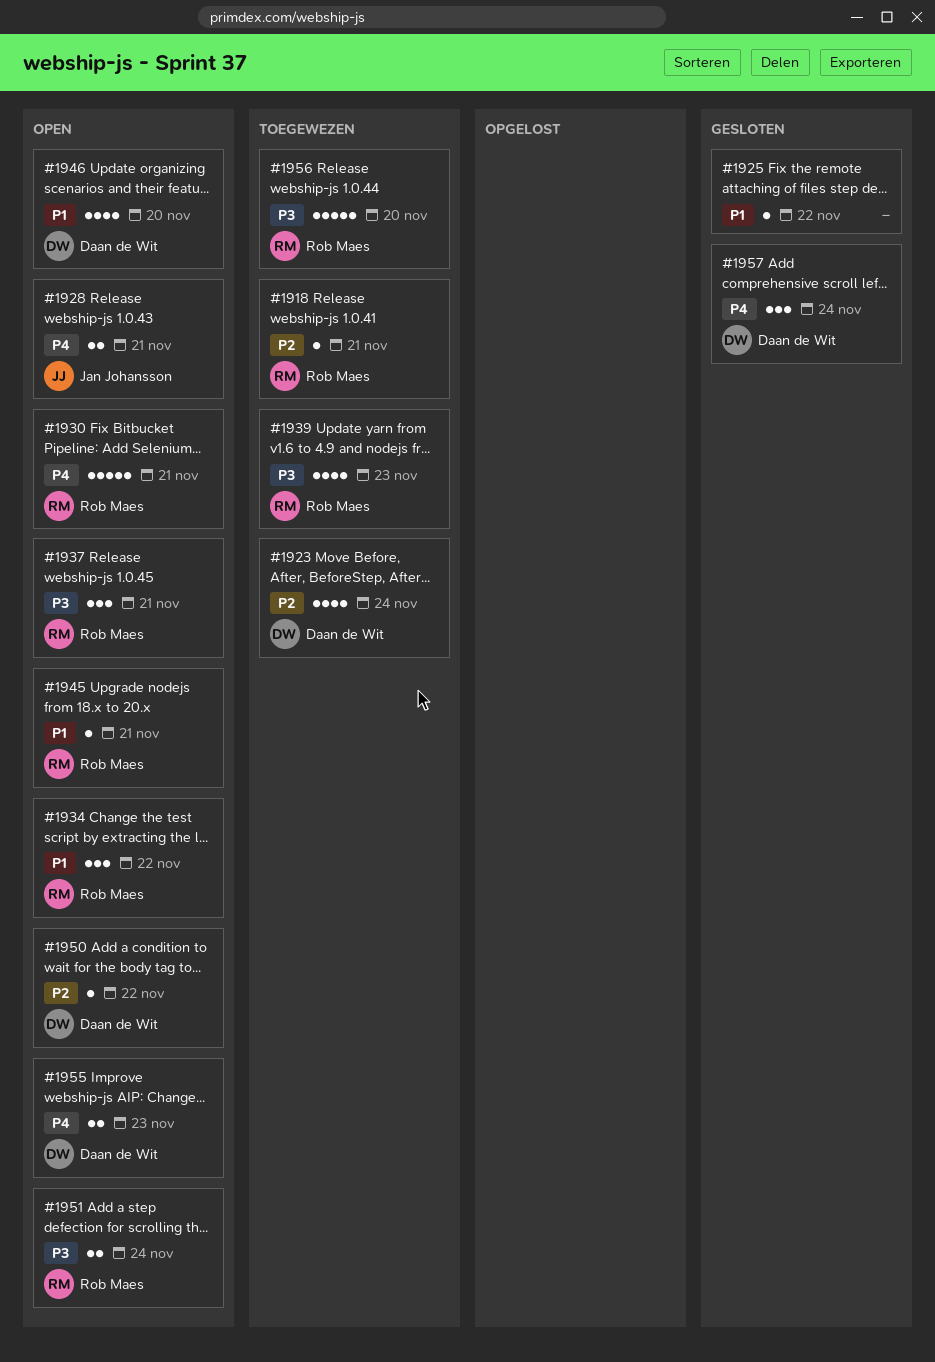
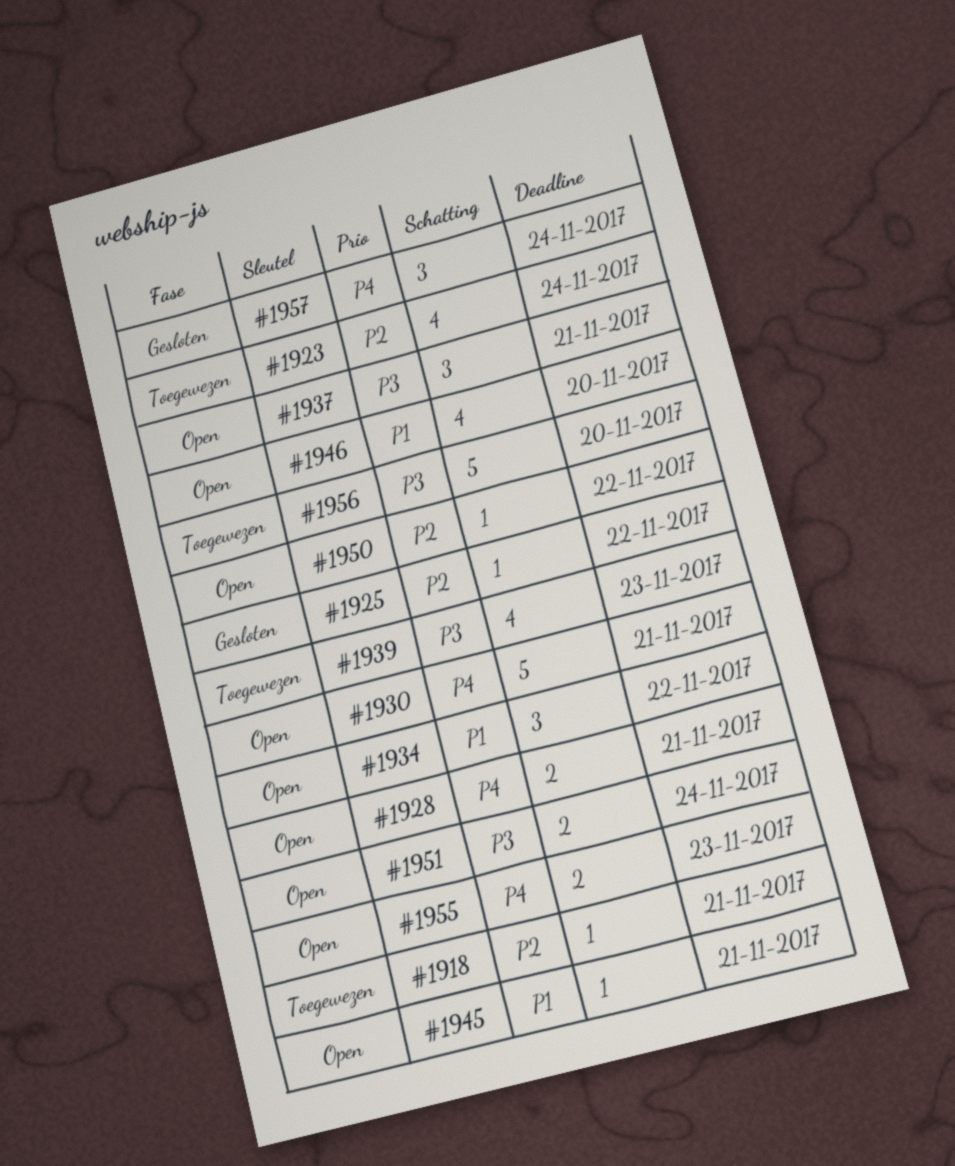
#1925, priority: P1 -> P2

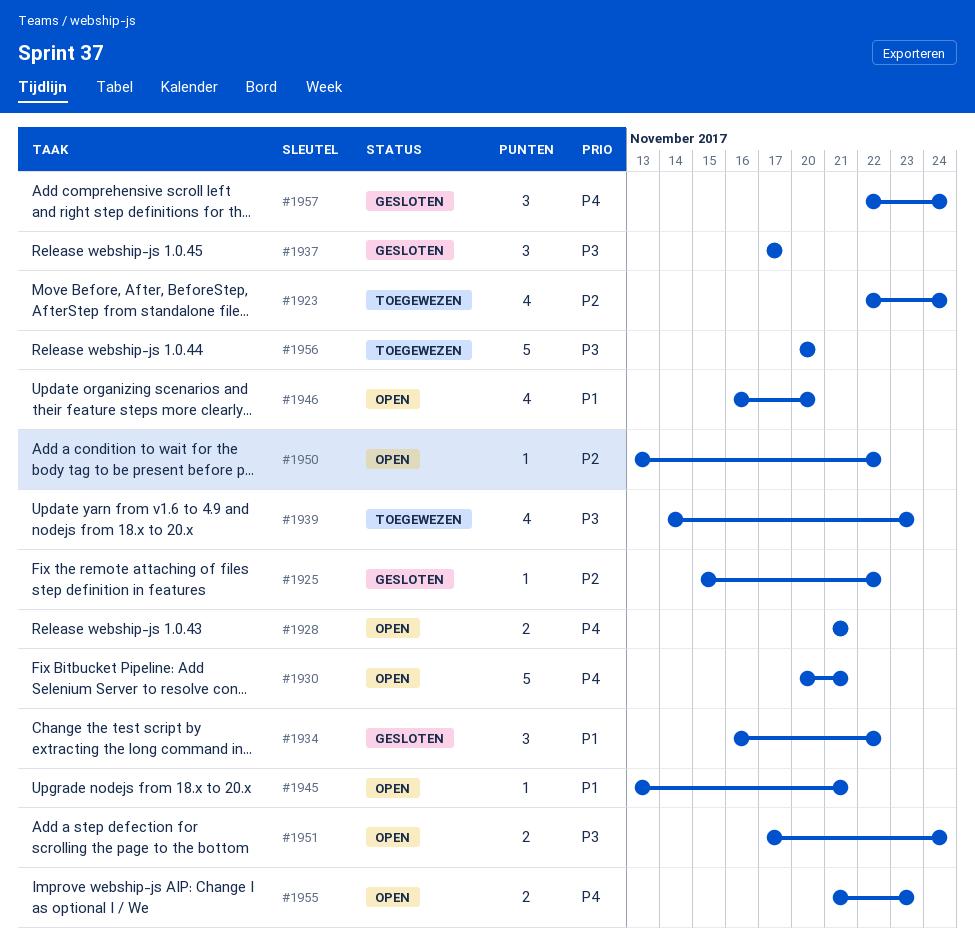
#1918: present -> none
#1934, status: Open -> Gesloten
#1937, status: Open -> Gesloten
#1937, due: Nov 21 -> Nov 17

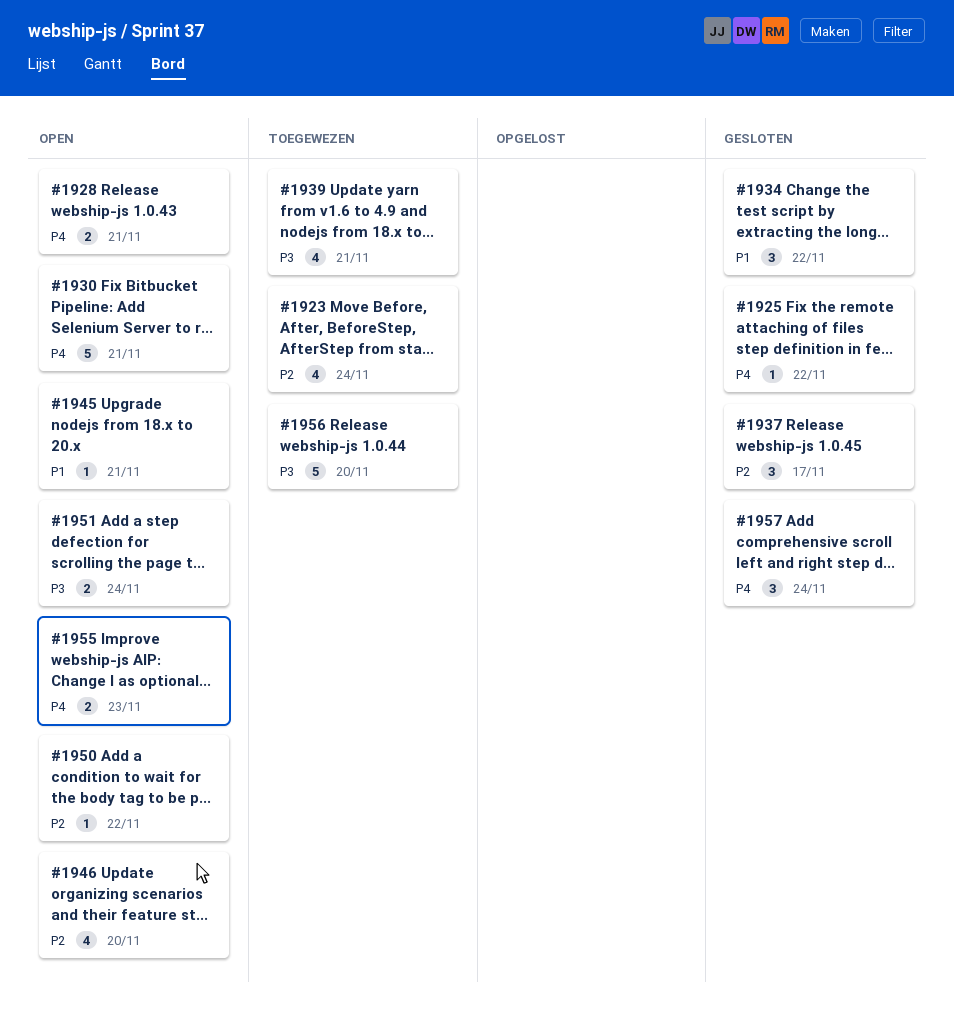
#1925, priority: P2 -> P4
#1937, priority: P3 -> P2
#1939, due: Nov 23 -> Nov 21
#1946, priority: P1 -> P2

